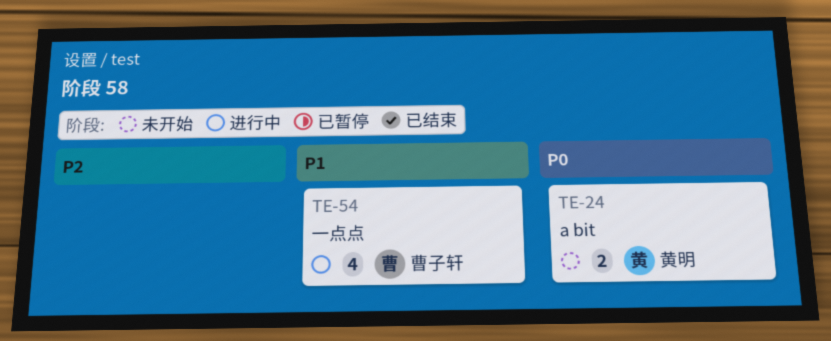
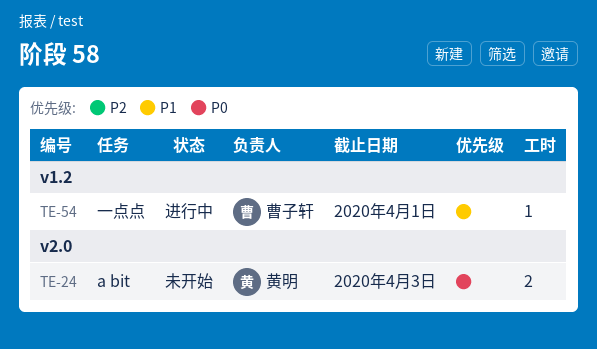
TE-54, estimate: 4 -> 1

